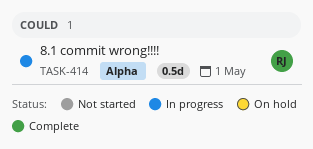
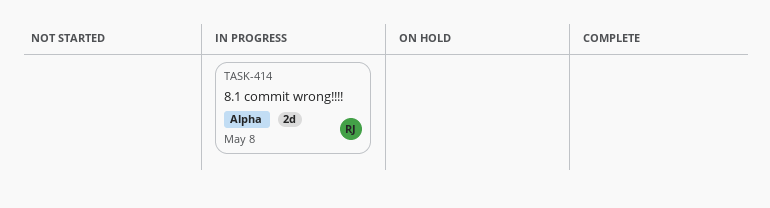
TASK-414, estimate: 0.5d -> 2d
TASK-414, due: May 1 -> May 8

